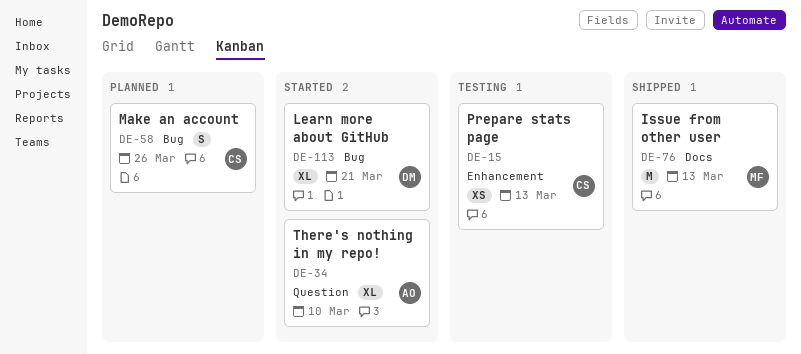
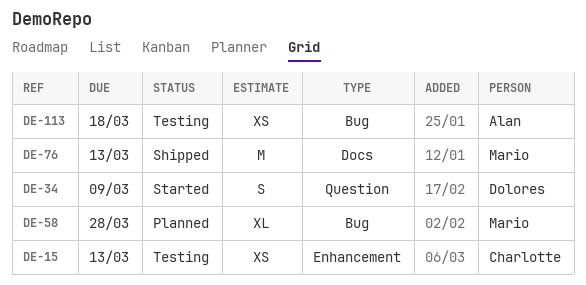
DE-34, owner: Alan -> Dolores
DE-34, estimate: XL -> S
DE-34, due: Mar 10 -> Mar 9
DE-58, owner: Charlotte -> Mario
DE-58, estimate: S -> XL
DE-58, due: Mar 26 -> Mar 28
DE-113, status: Started -> Testing
DE-113, owner: Dolores -> Alan
DE-113, estimate: XL -> XS
DE-113, due: Mar 21 -> Mar 18

